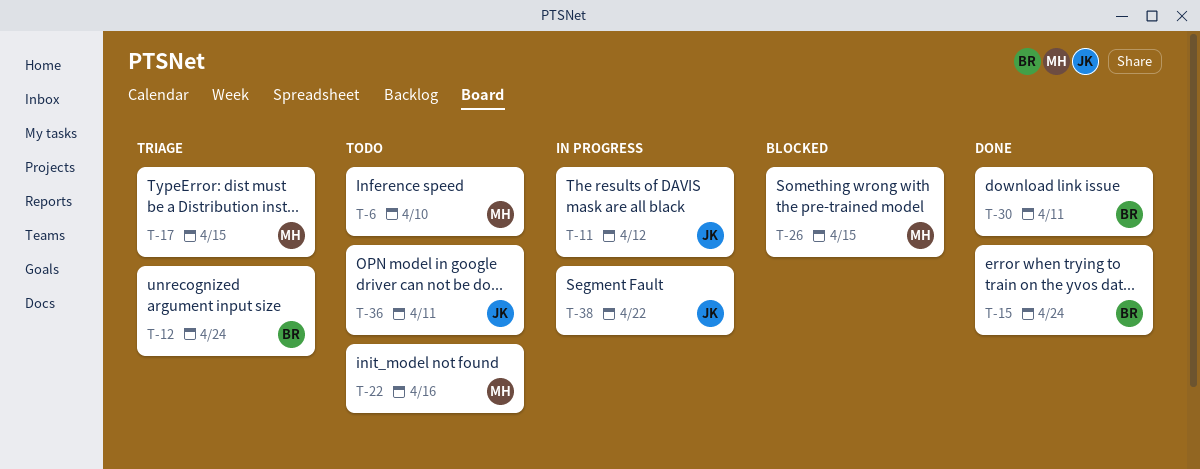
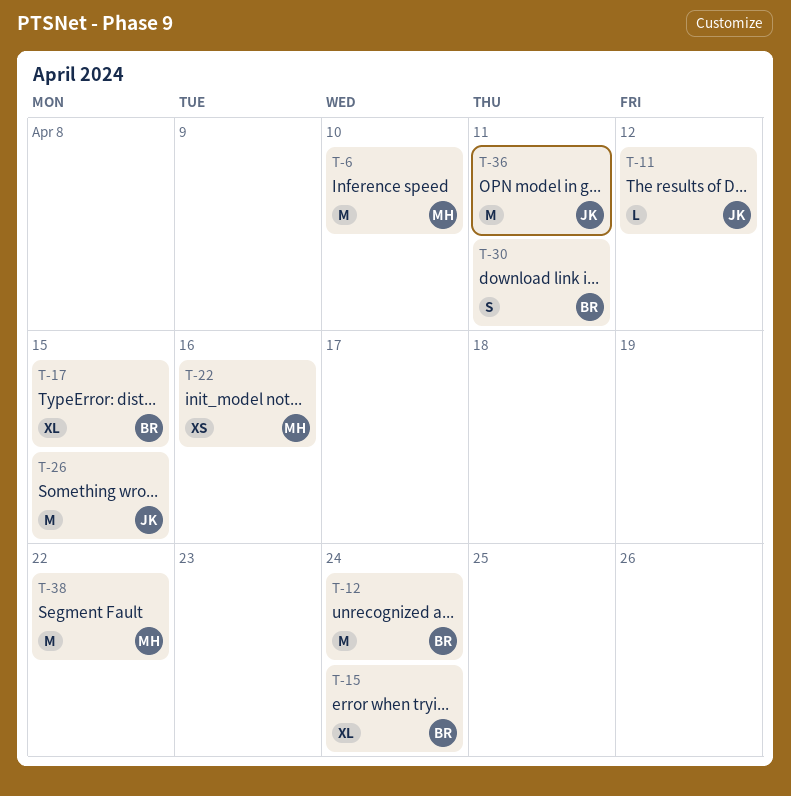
T-17, owner: MH -> BR
T-26, owner: MH -> JK
T-38, owner: JK -> MH

